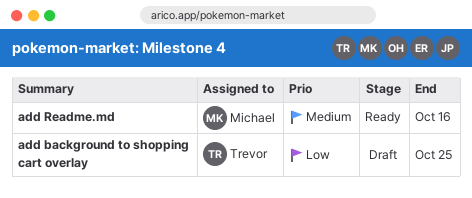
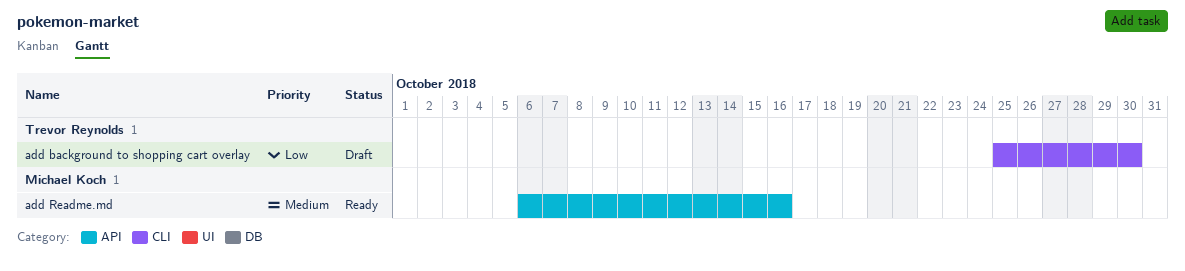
add background to shopping cart overlay, due: Oct 25 -> Oct 30

